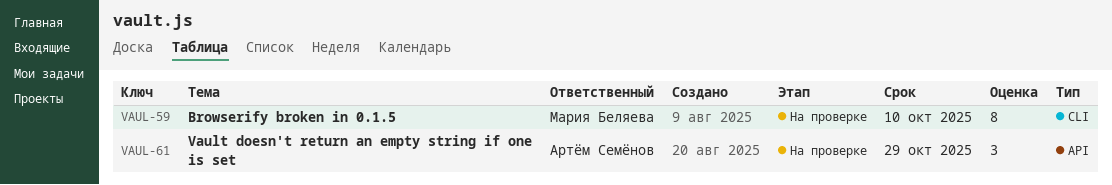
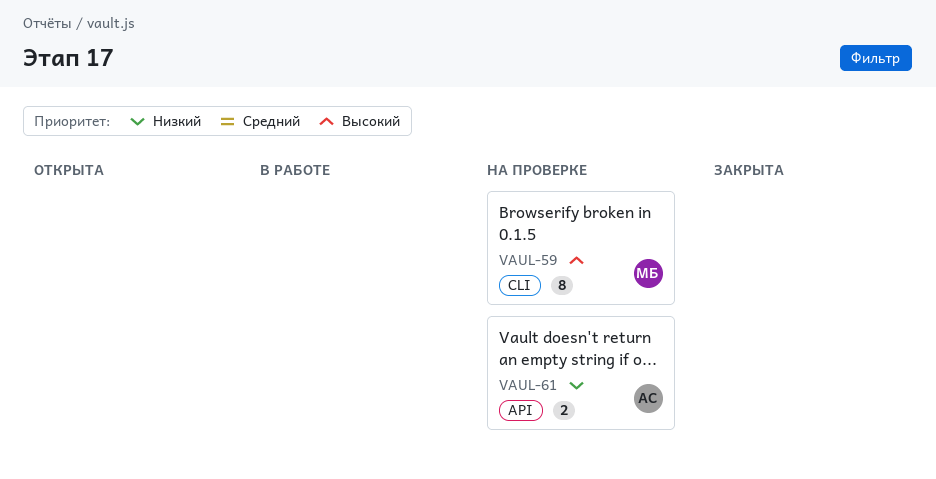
VAUL-61, estimate: 3 -> 2

